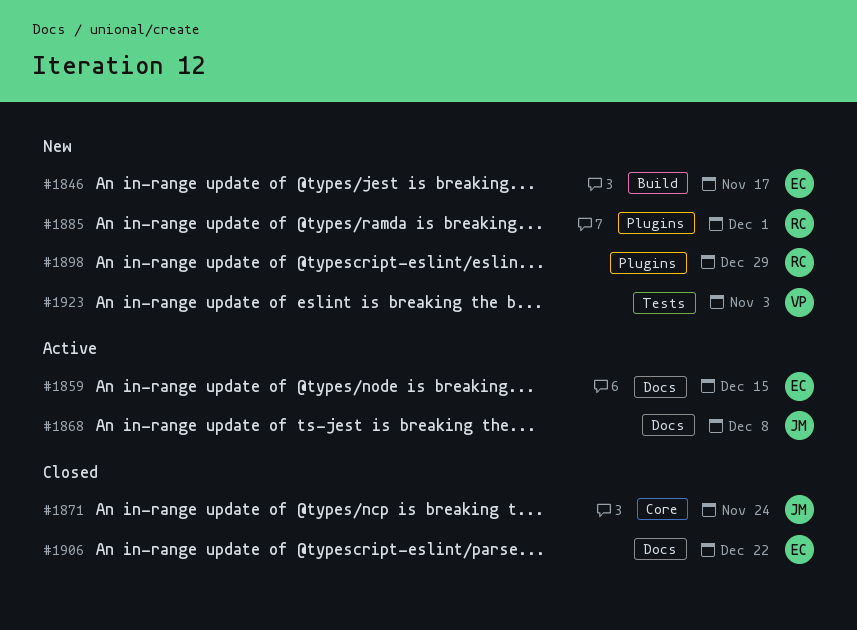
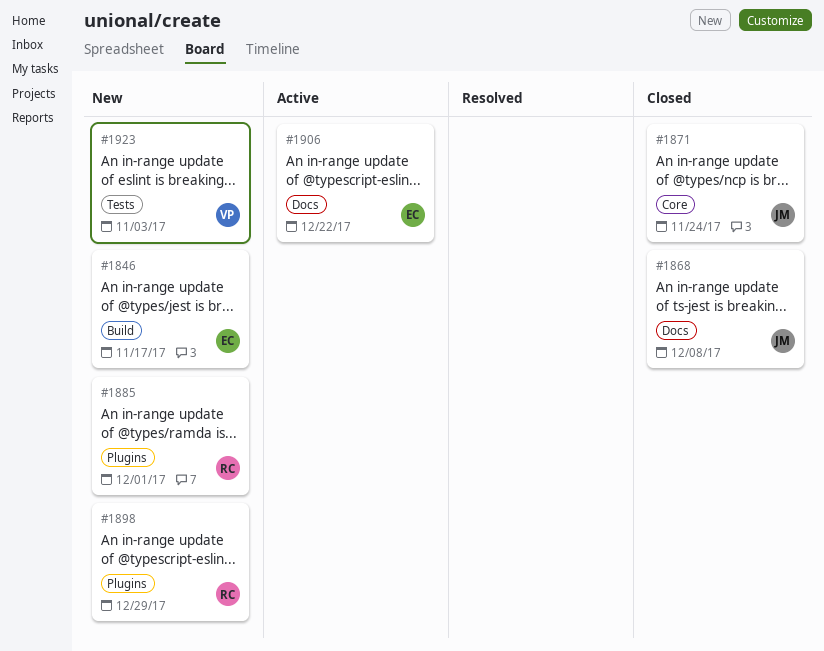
#1859: present -> none
#1868, status: Active -> Closed
#1906, status: Closed -> Active

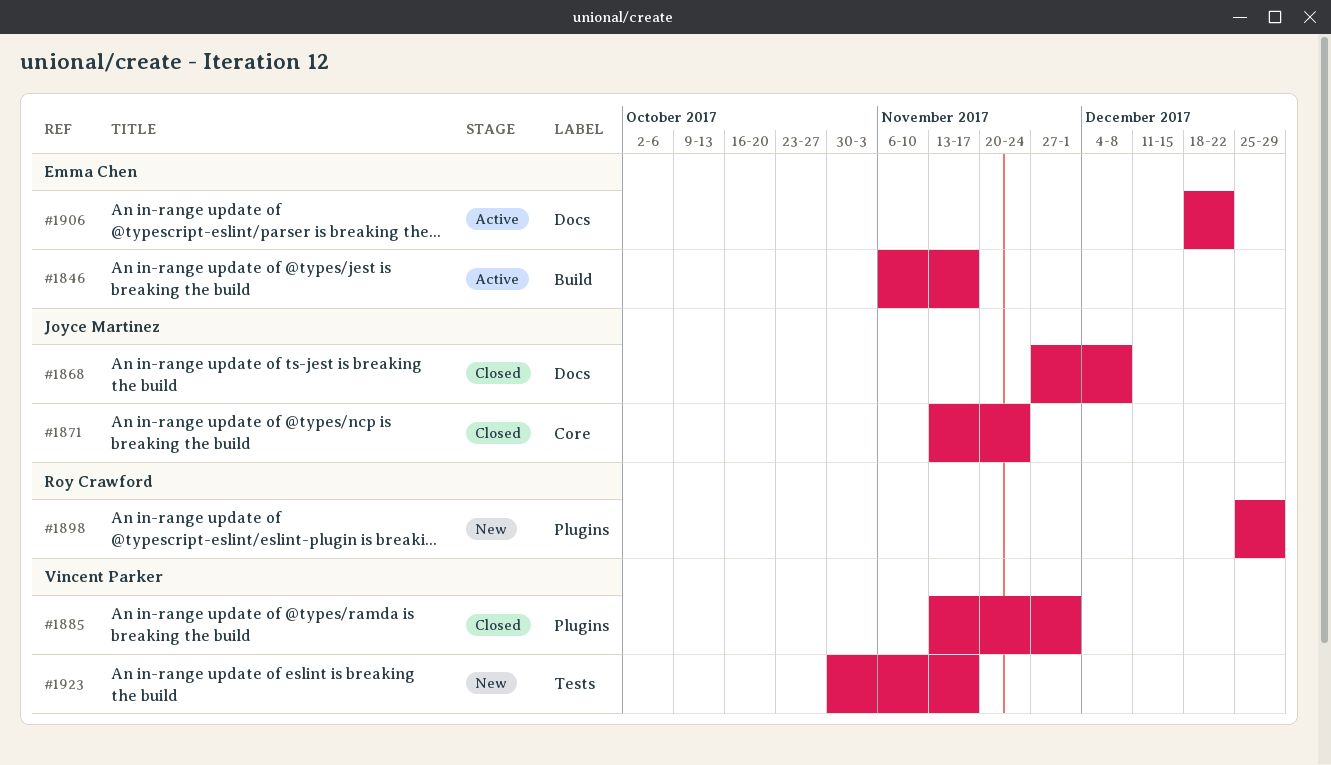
#1846, status: New -> Active
#1885, status: New -> Closed
#1885, owner: Roy Crawford -> Vincent Parker
#1923, due: Nov 3 -> Nov 17

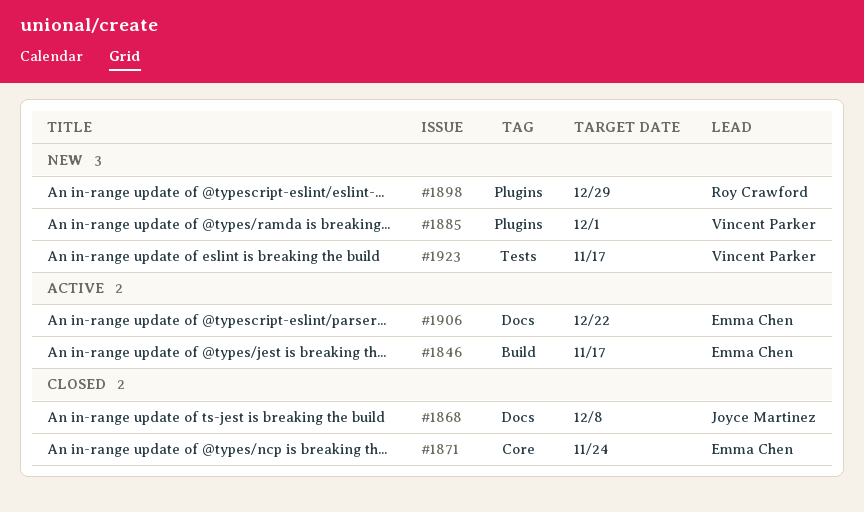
#1871, owner: Joyce Martinez -> Emma Chen
#1885, status: Closed -> New

